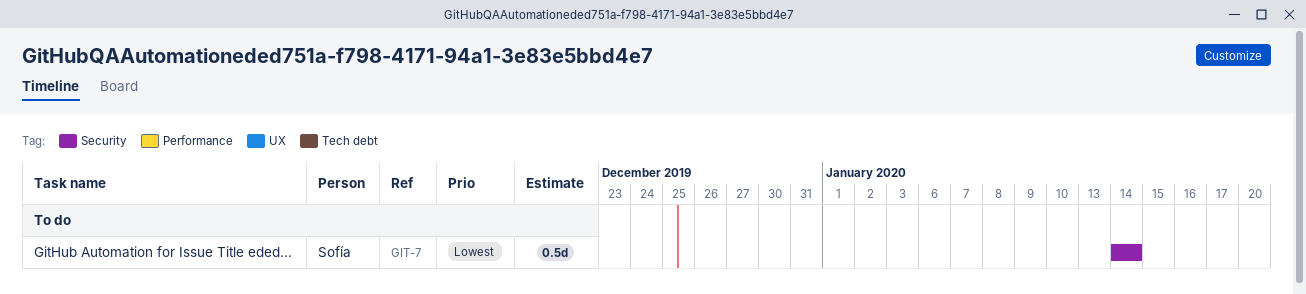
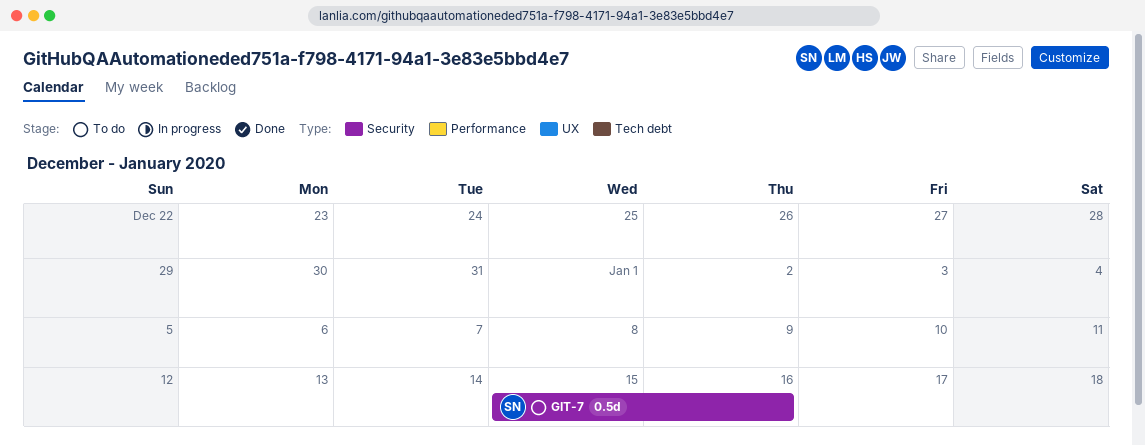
GIT-7, start: Jan 14 -> Jan 15
GIT-7, due: Jan 14 -> Jan 16

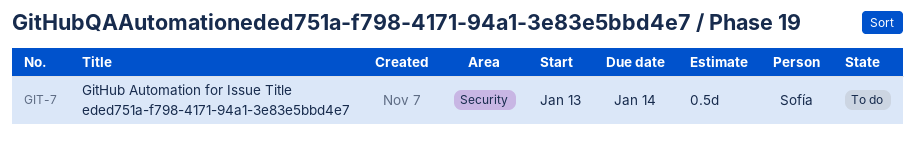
GIT-7, start: Jan 15 -> Jan 13
GIT-7, due: Jan 16 -> Jan 14

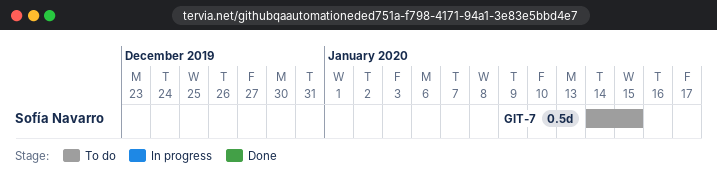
GIT-7, start: Jan 13 -> Jan 14
GIT-7, due: Jan 14 -> Jan 15

